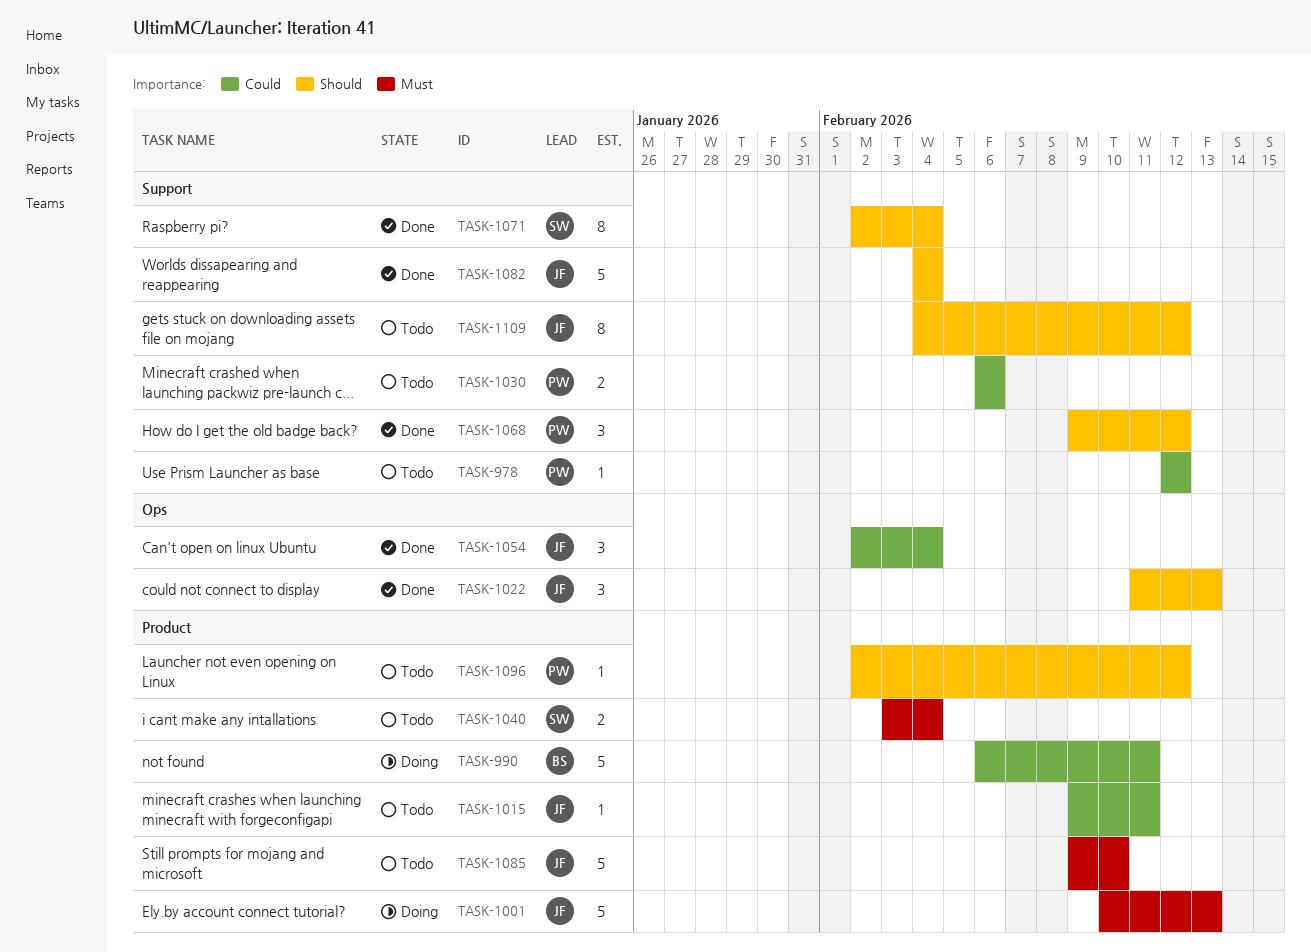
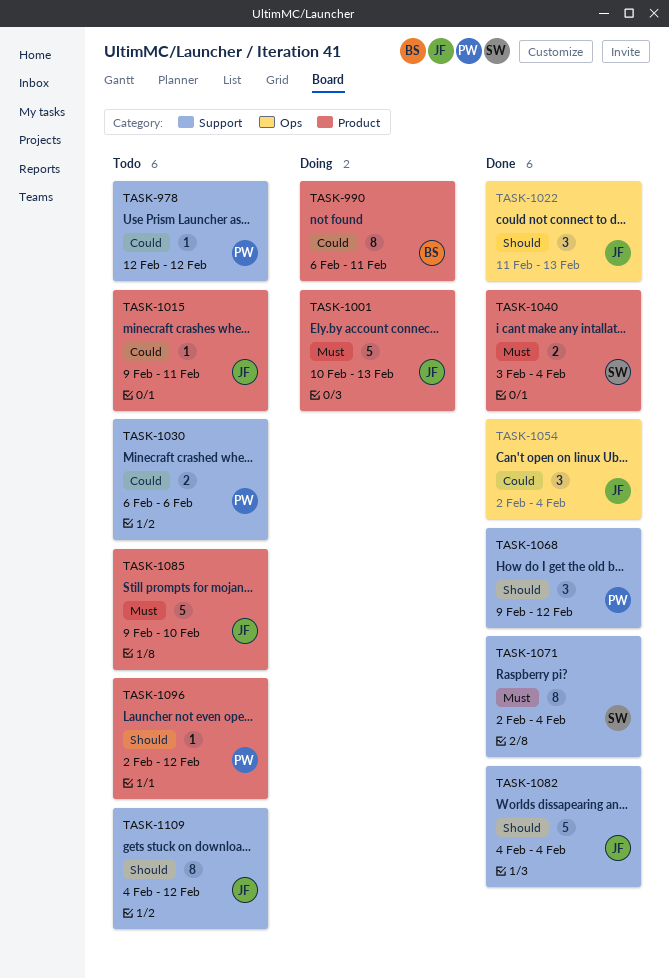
TASK-990, estimate: 5 -> 8
TASK-1040, status: Todo -> Done
TASK-1071, priority: Should -> Must

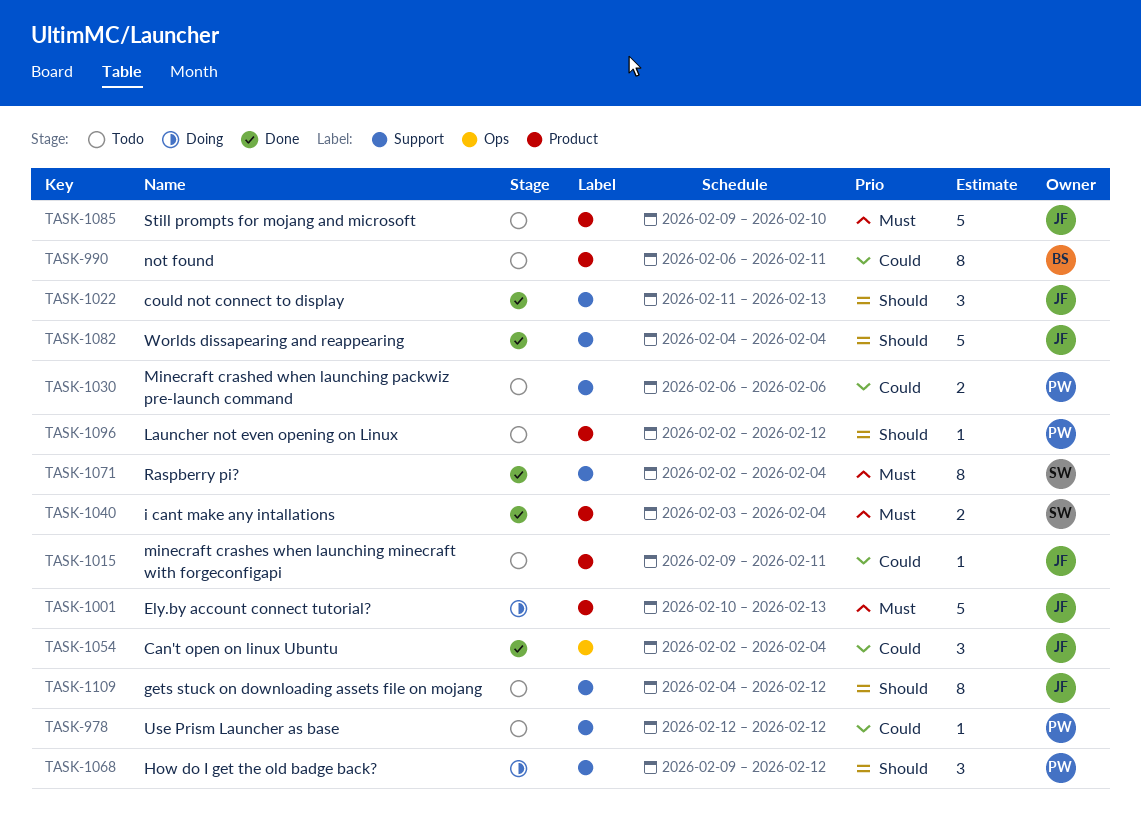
TASK-990, status: Doing -> Todo
TASK-1022, label: Ops -> Support
TASK-1068, status: Done -> Doing

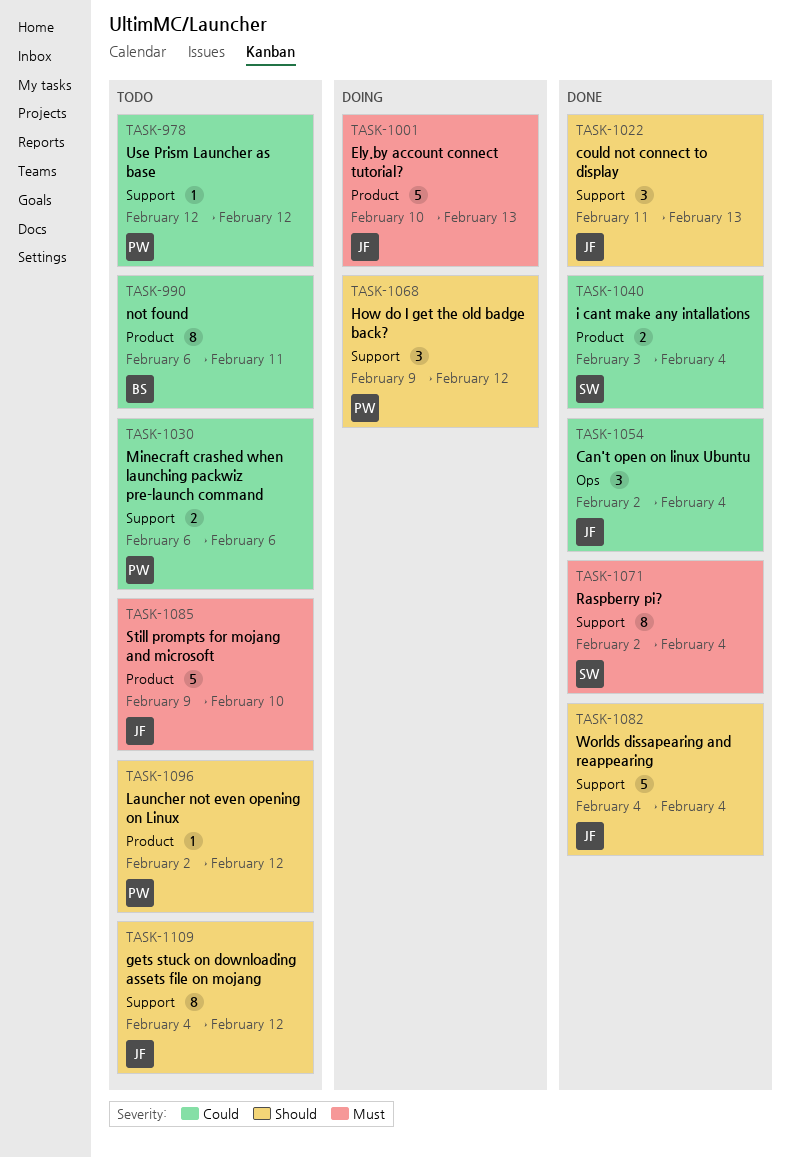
TASK-1015: present -> none
TASK-1040, priority: Must -> Could

